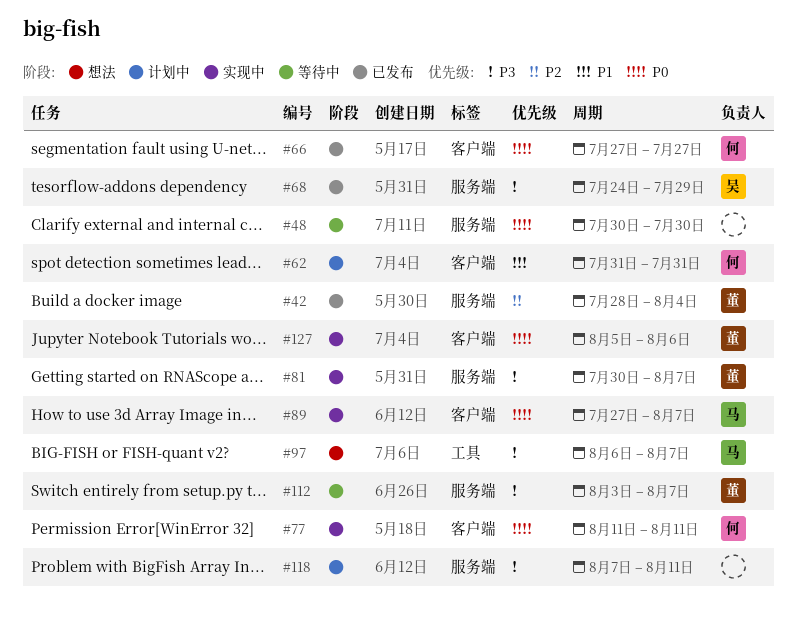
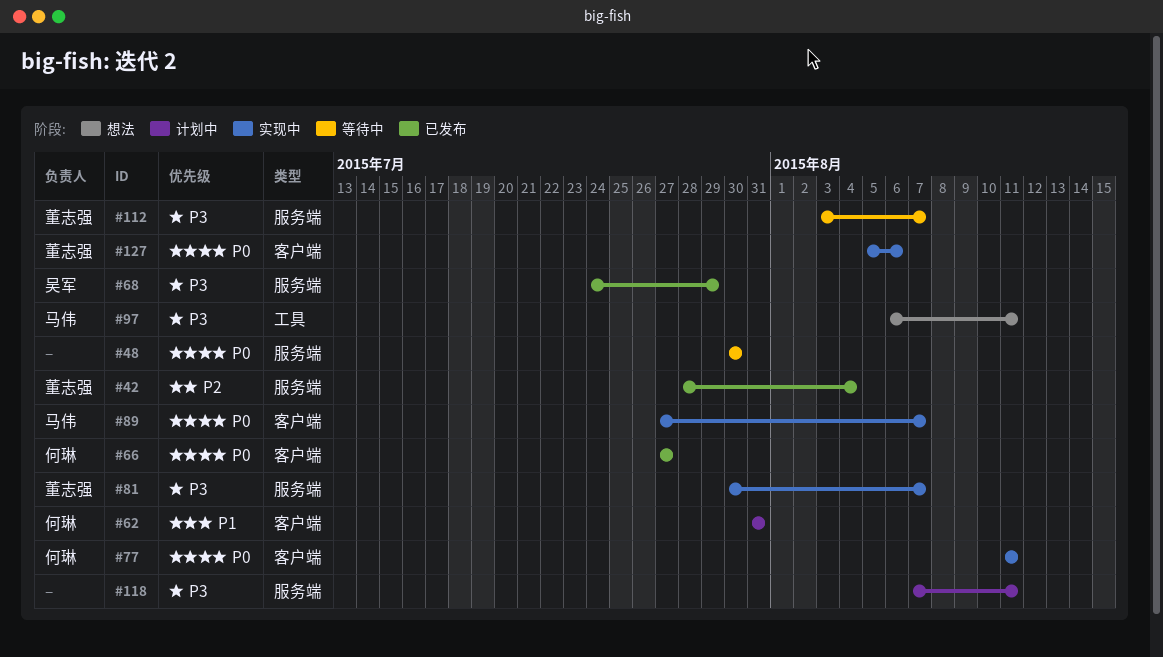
#97, due: Aug 7 -> Aug 11

